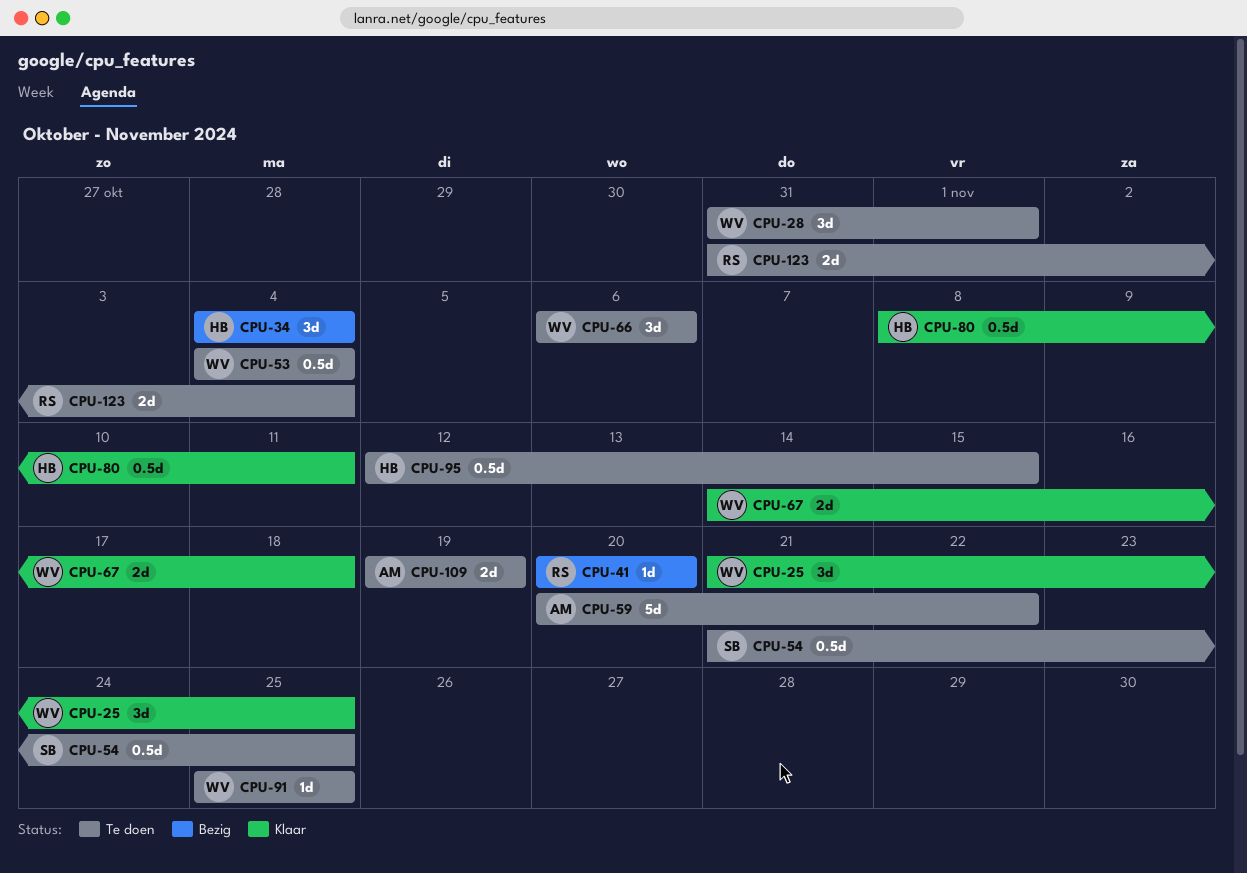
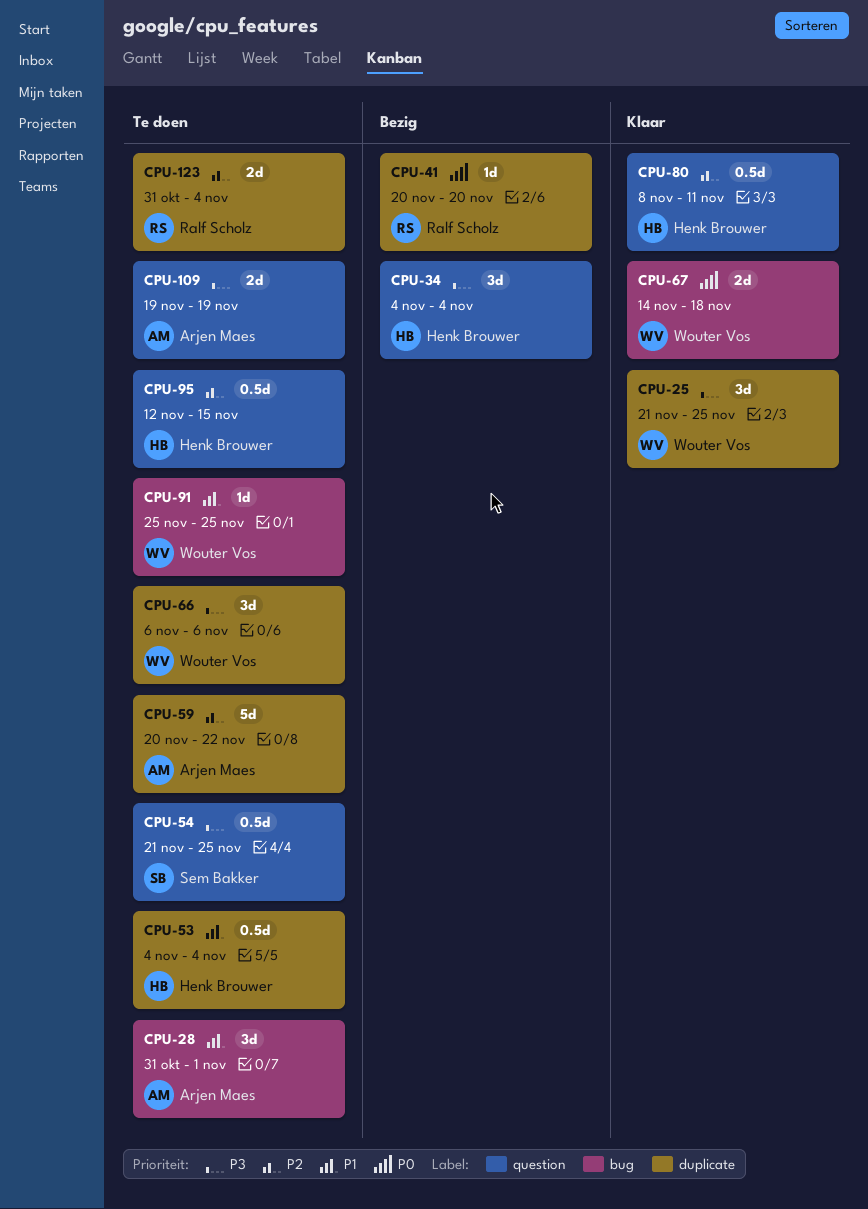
CPU-28, owner: Wouter Vos -> Arjen Maes
CPU-53, owner: Wouter Vos -> Henk Brouwer

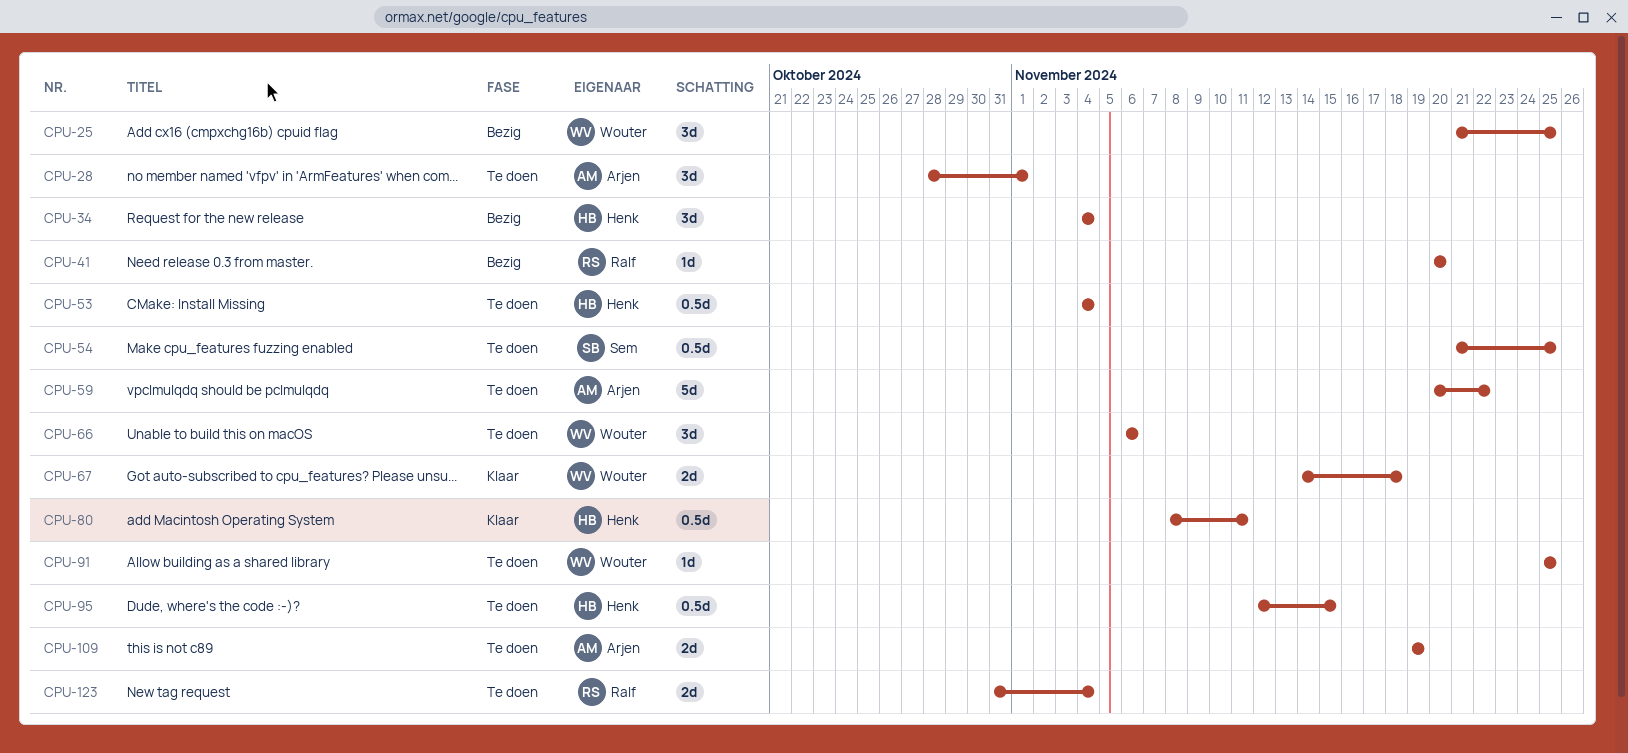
CPU-25, status: Klaar -> Bezig
CPU-28, start: Oct 31 -> Oct 28

